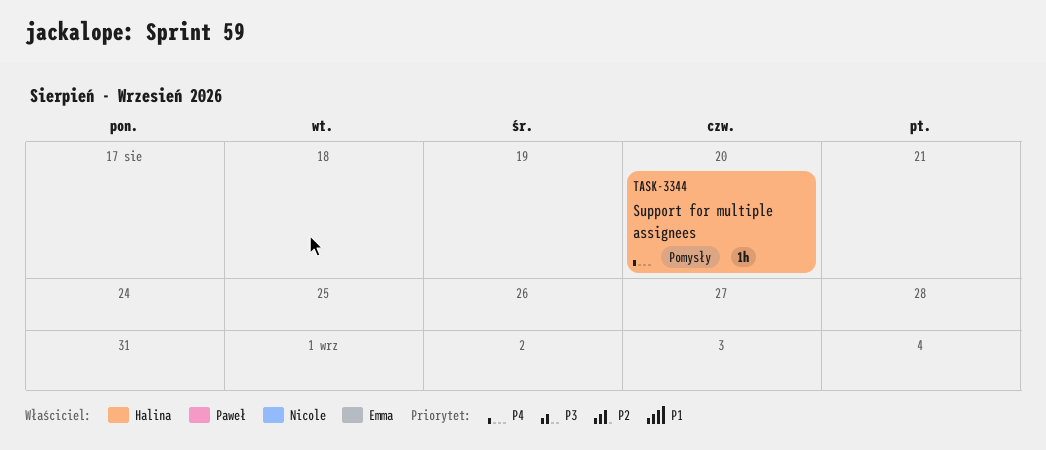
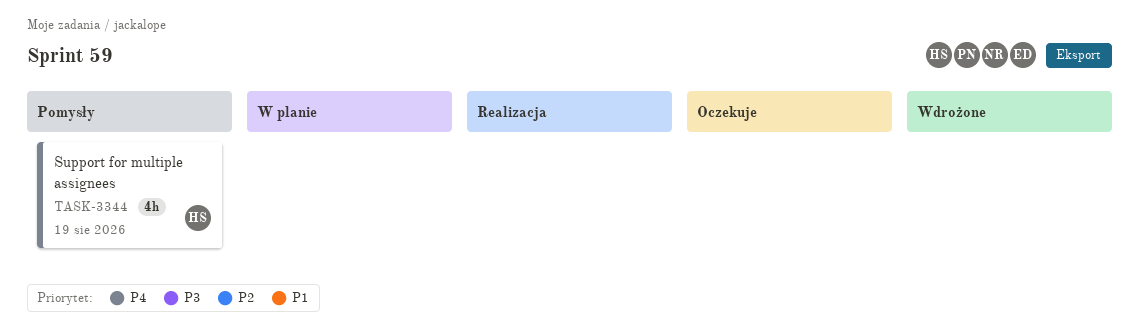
TASK-3344, estimate: 1h -> 4h
TASK-3344, due: Aug 20 -> Aug 19

